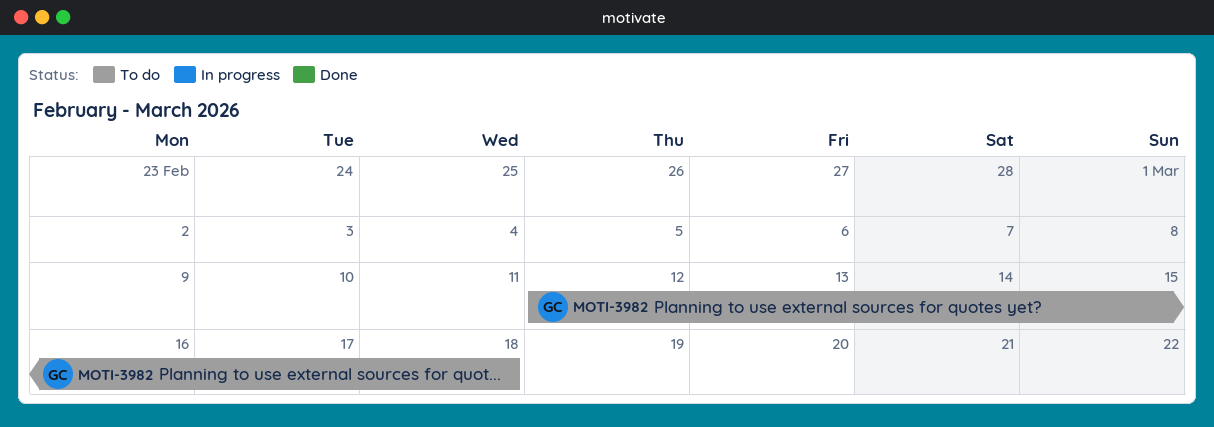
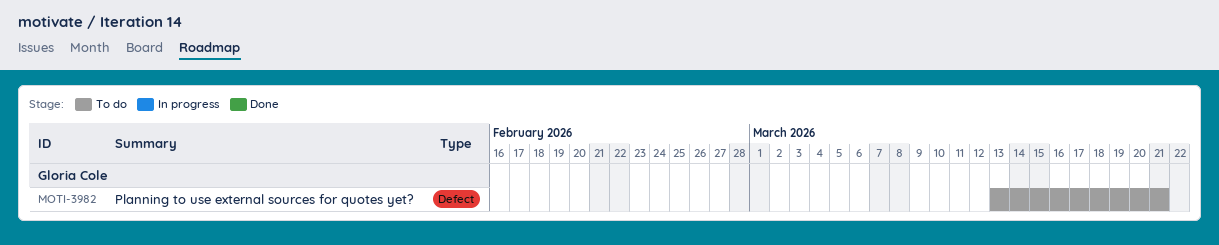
MOTI-3982, start: Mar 12 -> Mar 13
MOTI-3982, due: Mar 18 -> Mar 21

